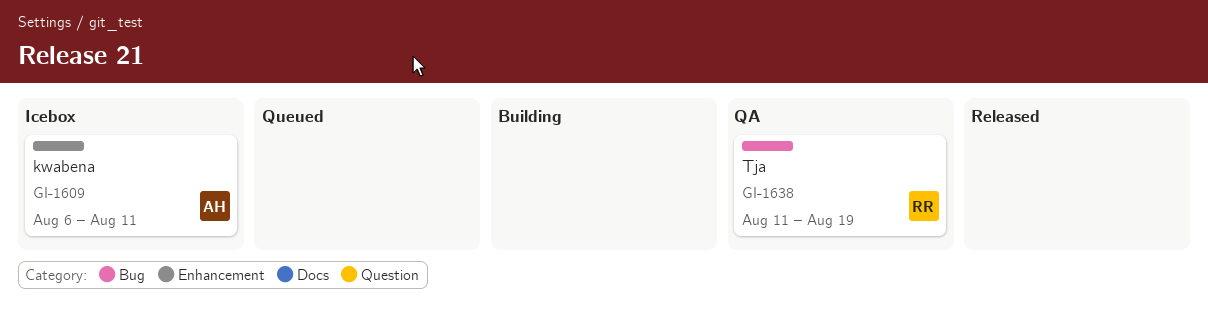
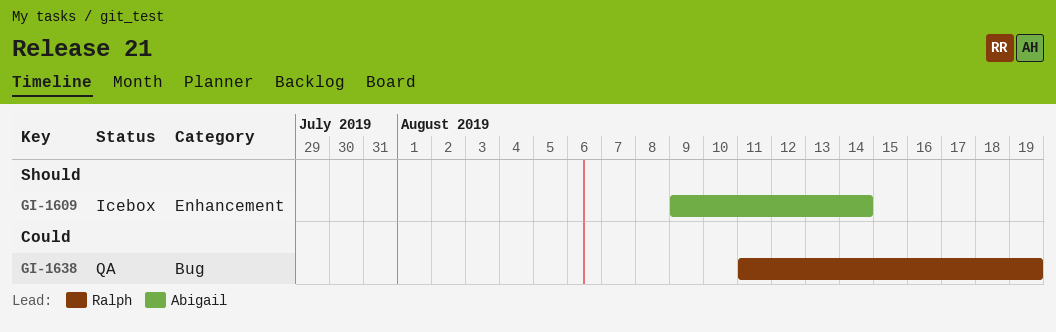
GI-1609, start: Aug 6 -> Aug 9
GI-1609, due: Aug 11 -> Aug 14

